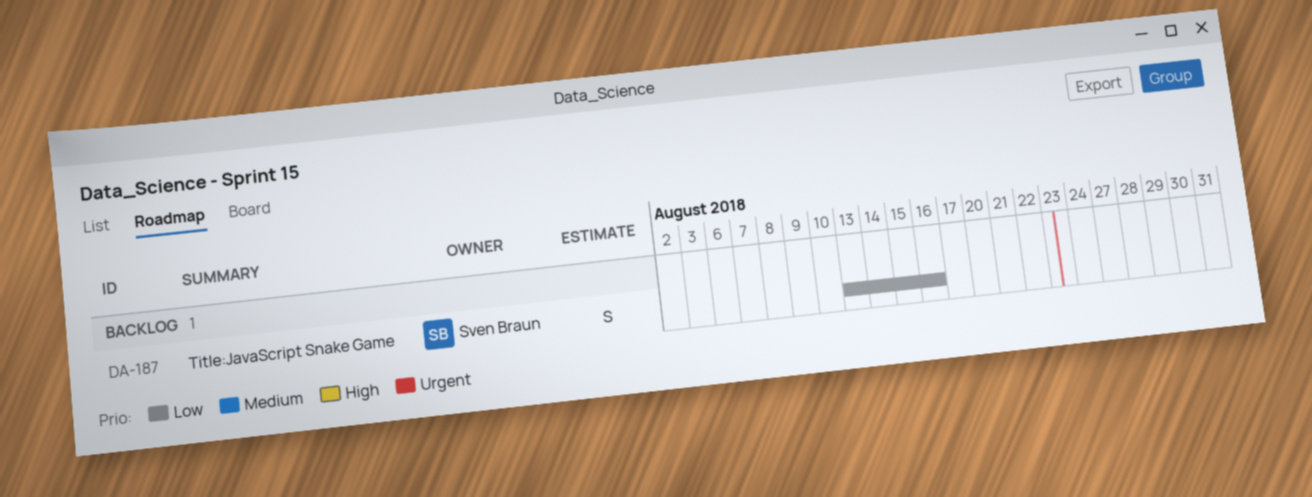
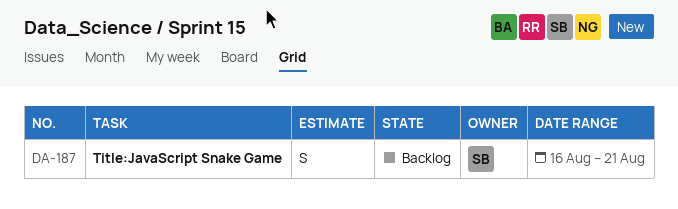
DA-187, start: Aug 13 -> Aug 16
DA-187, due: Aug 16 -> Aug 21

